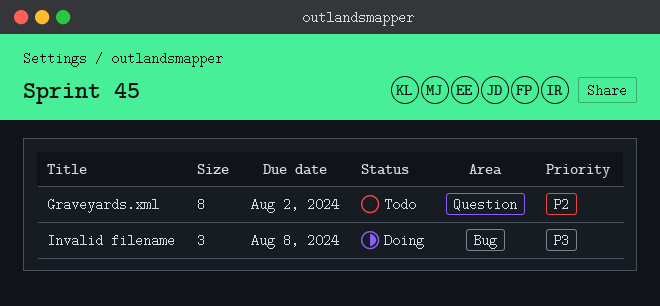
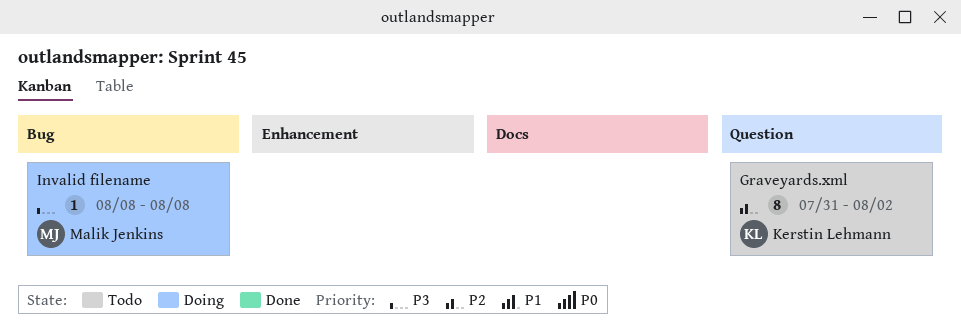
Invalid filename, estimate: 3 -> 1

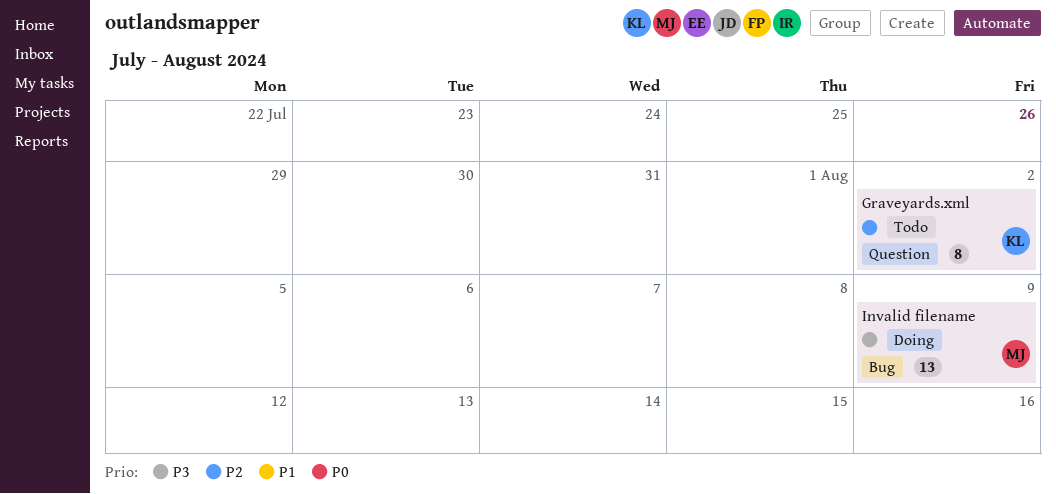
Invalid filename, estimate: 1 -> 13
Invalid filename, due: Aug 8 -> Aug 9

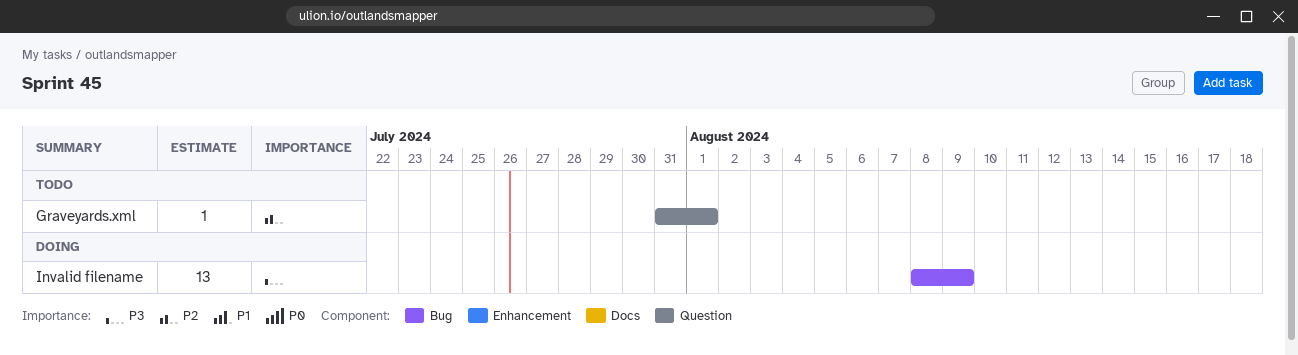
Graveyards.xml, estimate: 8 -> 1
Graveyards.xml, due: Aug 2 -> Aug 1

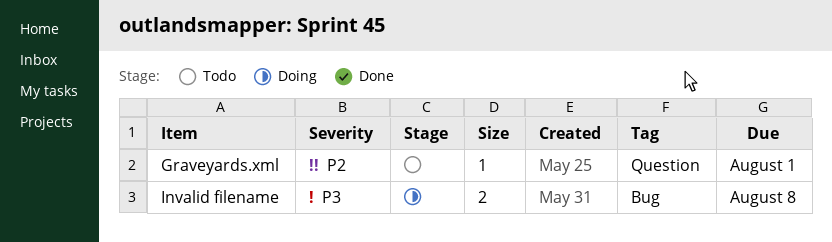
Invalid filename, estimate: 13 -> 2
Invalid filename, due: Aug 9 -> Aug 8

